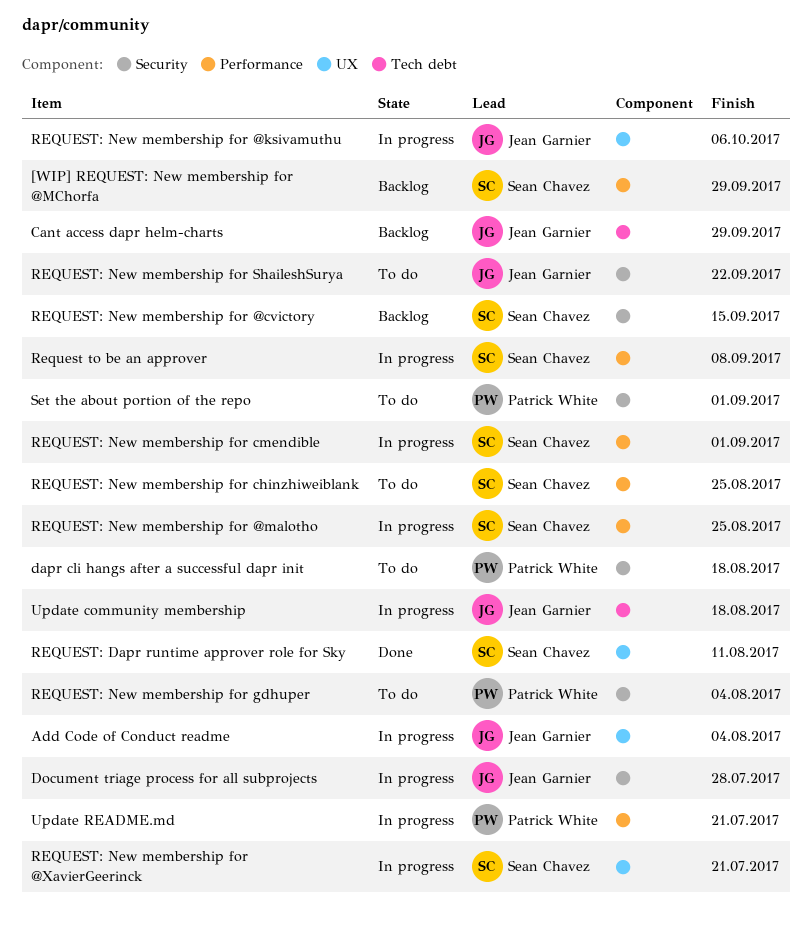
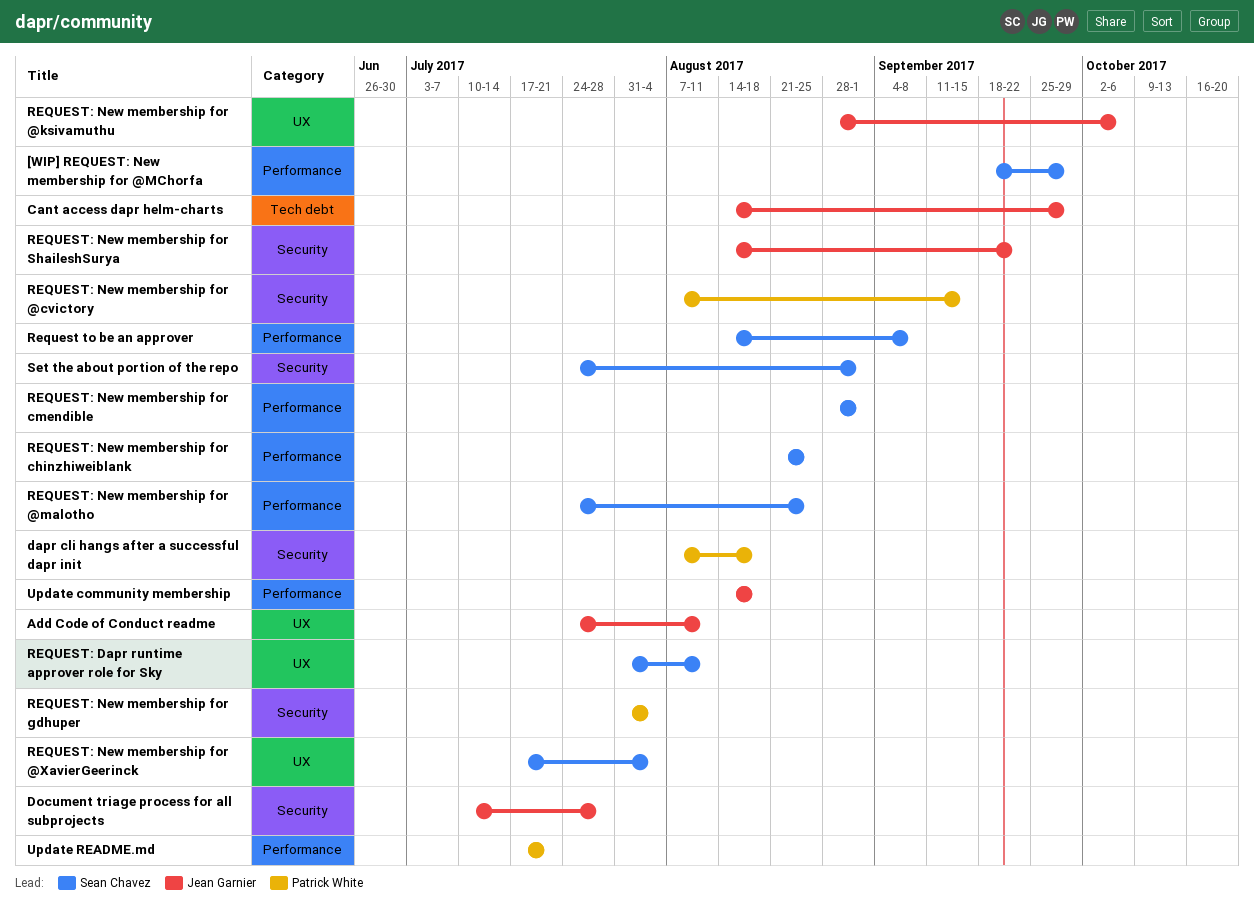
Add Code of Conduct readme, due: Aug 4 -> Aug 11
REQUEST: New membership for @cvictory, owner: Sean Chavez -> Patrick White
REQUEST: New membership for @XavierGeerinck, due: Jul 21 -> Aug 4
Set the about portion of the repo, owner: Patrick White -> Sean Chavez
Update community membership, label: Tech debt -> Performance

